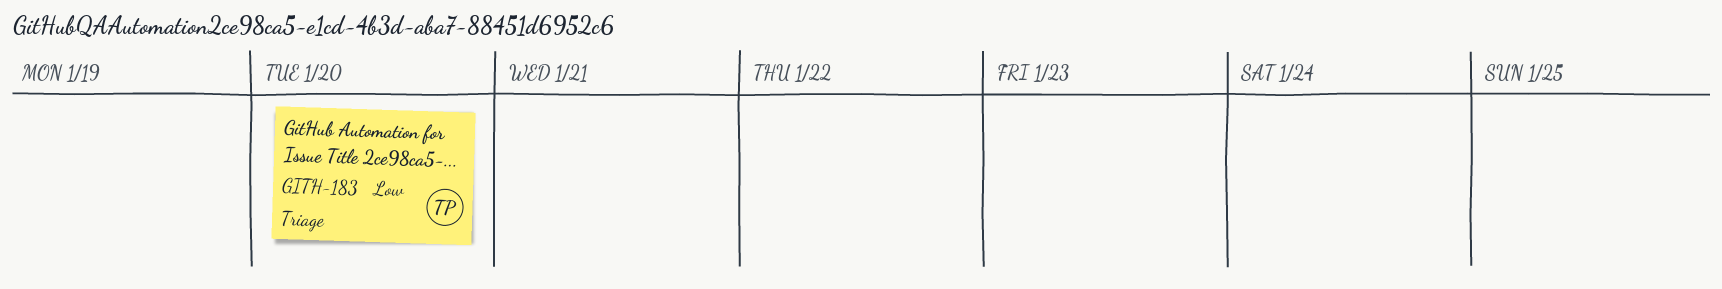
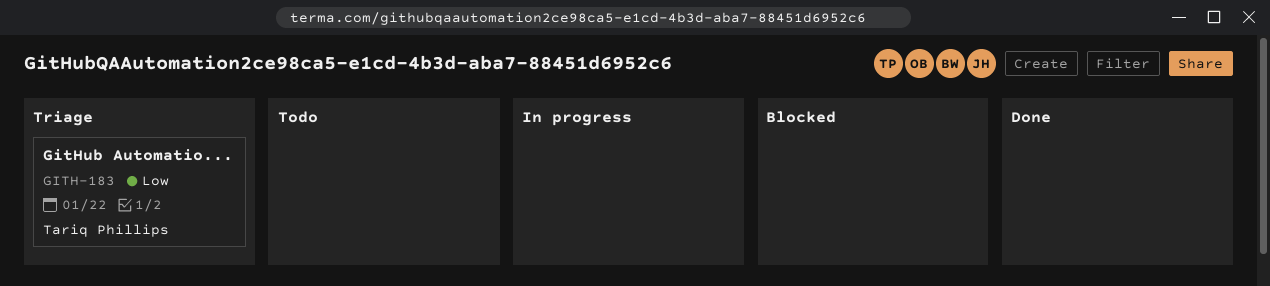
GITH-183, due: Jan 20 -> Jan 22

